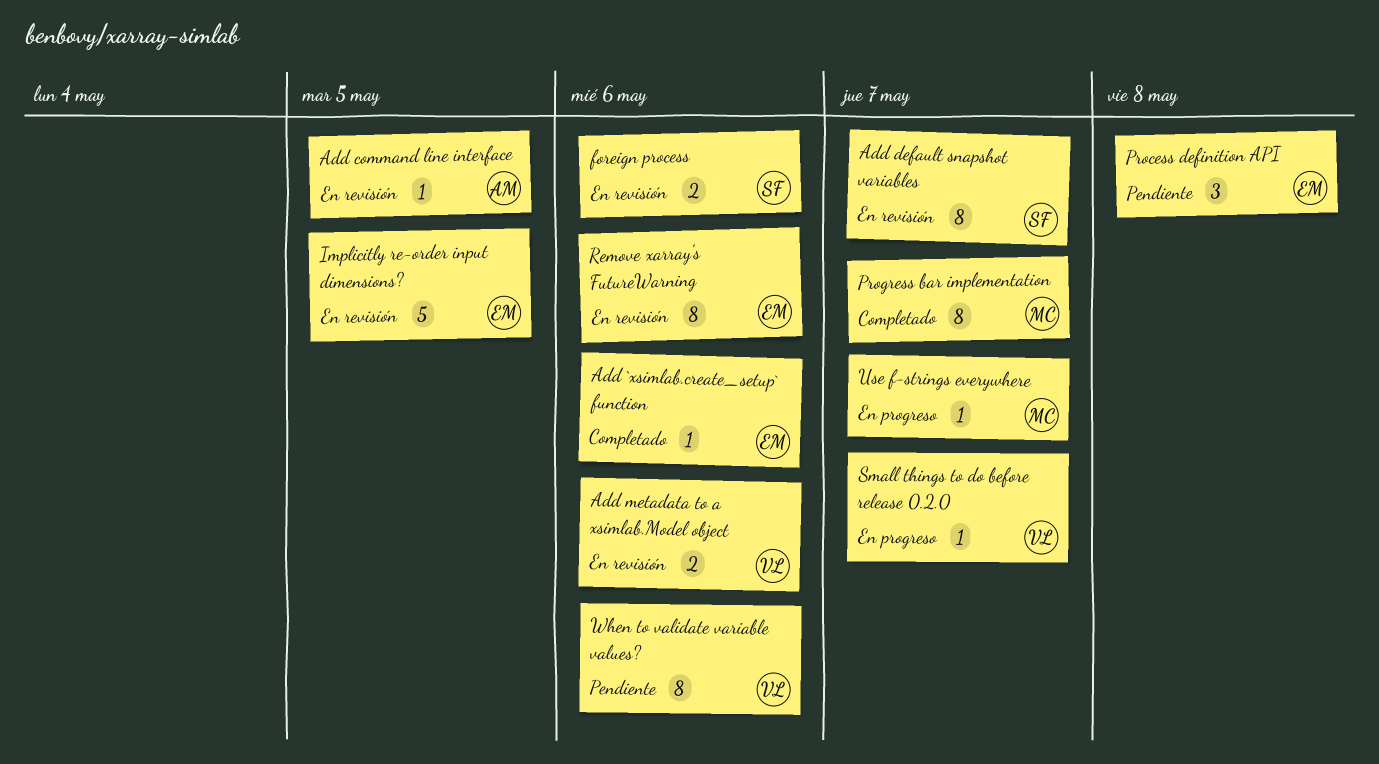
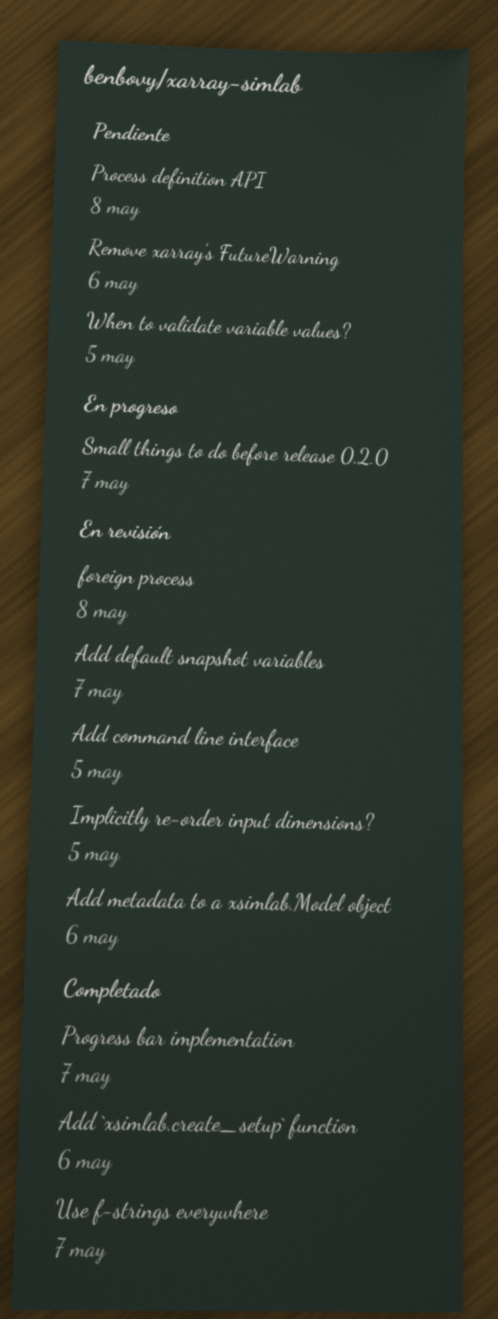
foreign process, due: May 6 -> May 8
Remove xarray's FutureWarning, status: En revisión -> Pendiente
Use f-strings everywhere, status: En progreso -> Completado
When to validate variable values?, due: May 6 -> May 5

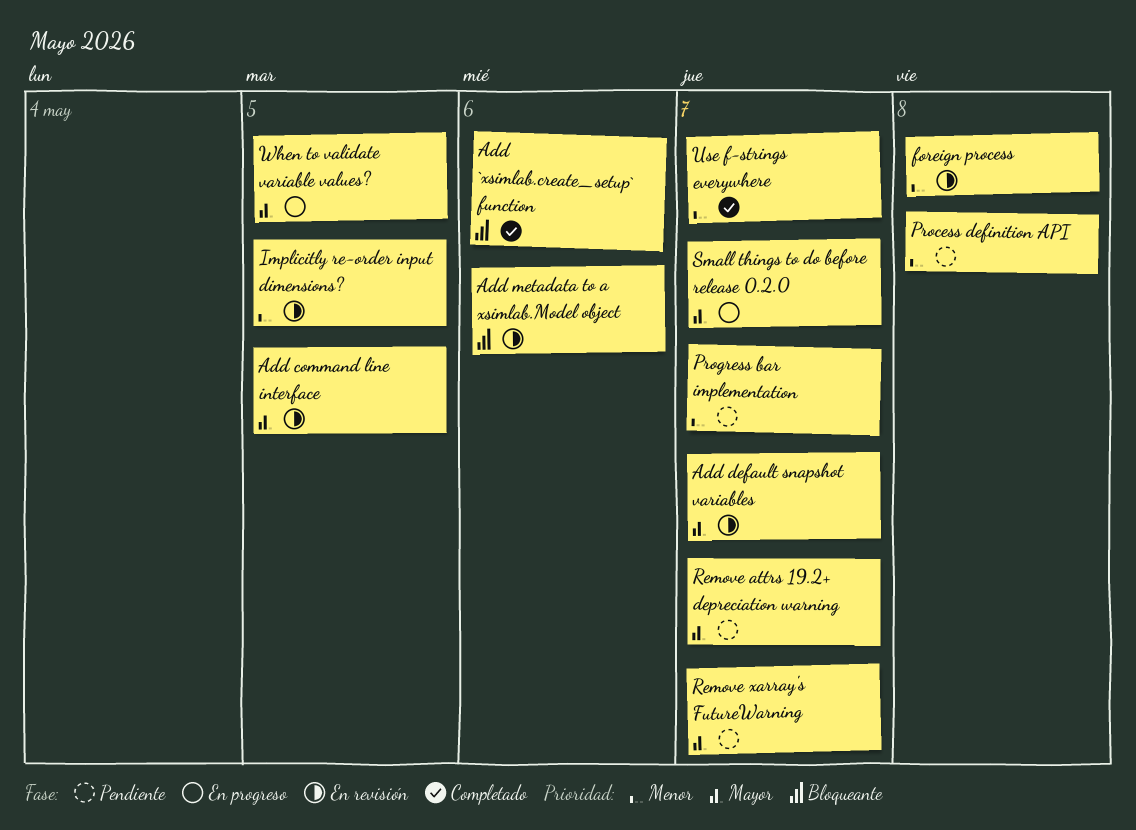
Progress bar implementation, status: Completado -> Pendiente
Remove attrs 19.2+ depreciation warning: none -> present
Remove xarray's FutureWarning, due: May 6 -> May 7
When to validate variable values?, status: Pendiente -> En progreso

